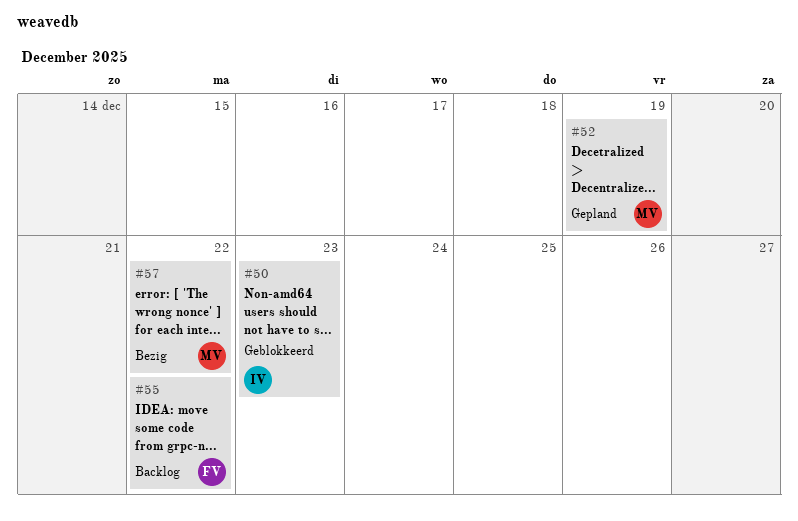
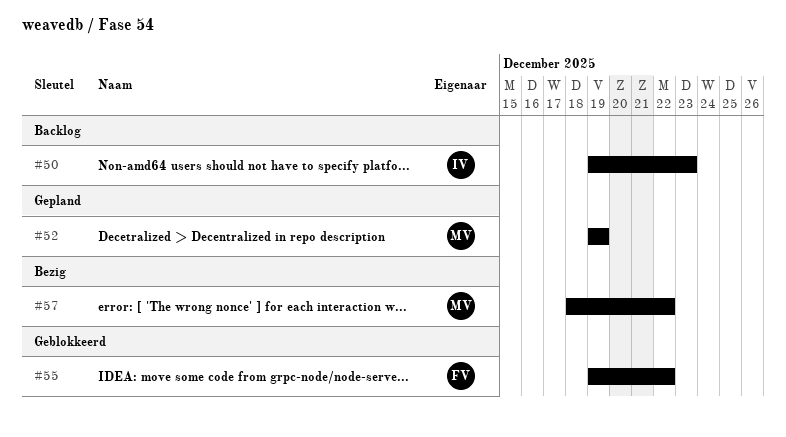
#50, status: Geblokkeerd -> Backlog
#55, status: Backlog -> Geblokkeerd

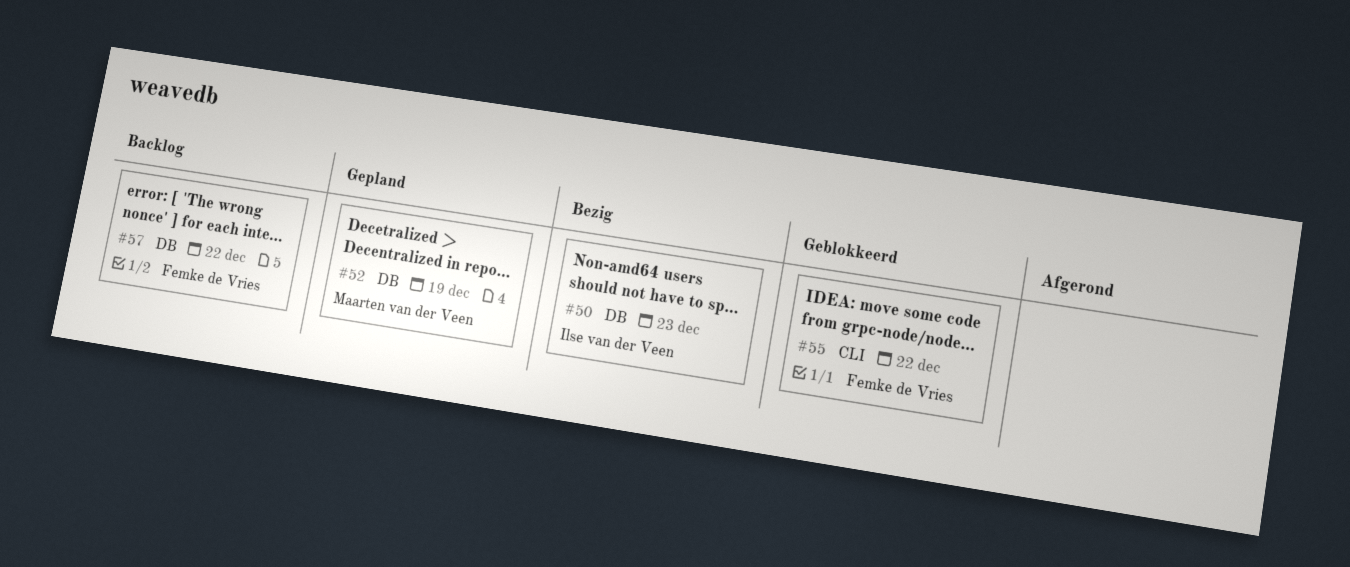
#50, status: Backlog -> Bezig
#57, status: Bezig -> Backlog
#57, owner: Maarten van der Veen -> Femke de Vries

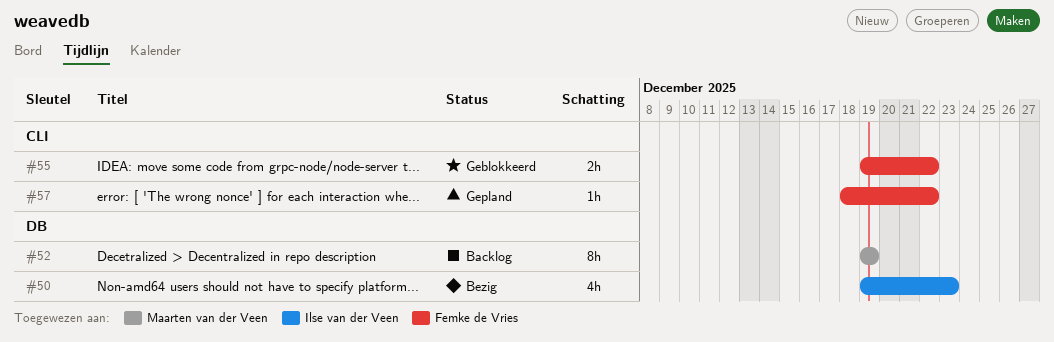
#52, status: Gepland -> Backlog
#57, status: Backlog -> Gepland
#57, label: DB -> CLI

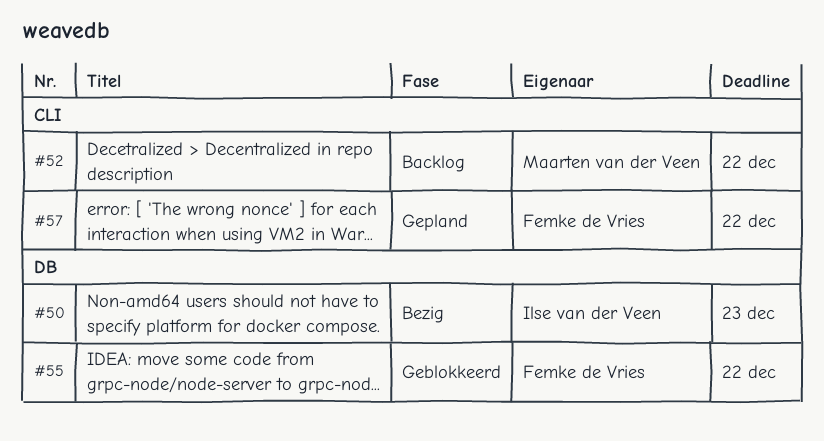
#52, label: DB -> CLI
#52, due: Dec 19 -> Dec 22
#55, label: CLI -> DB

